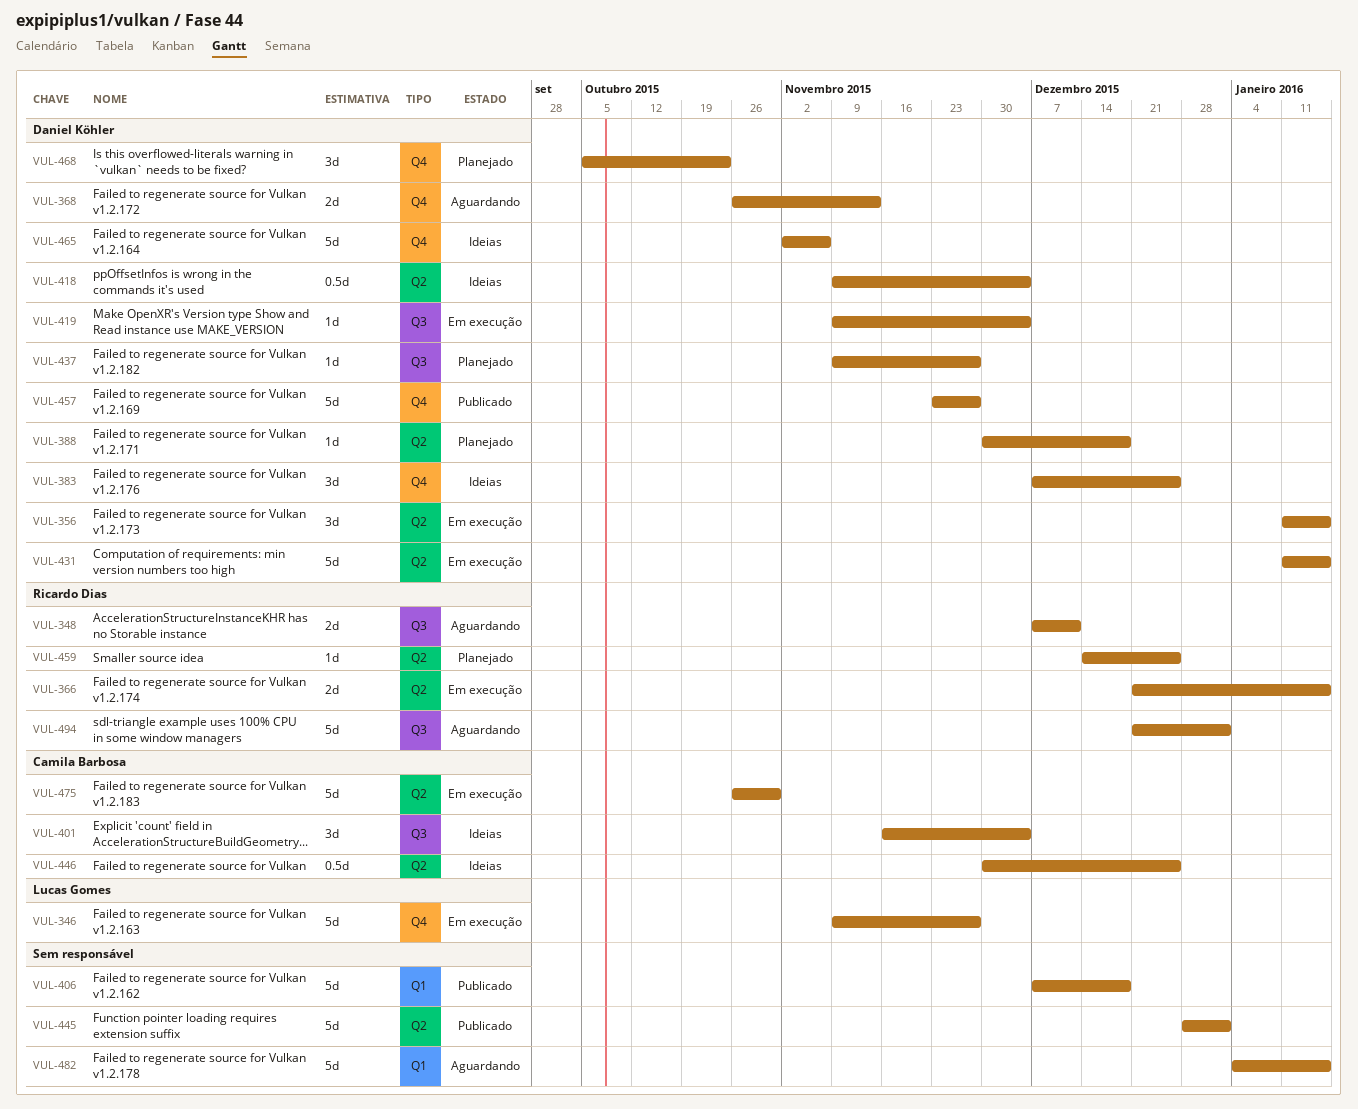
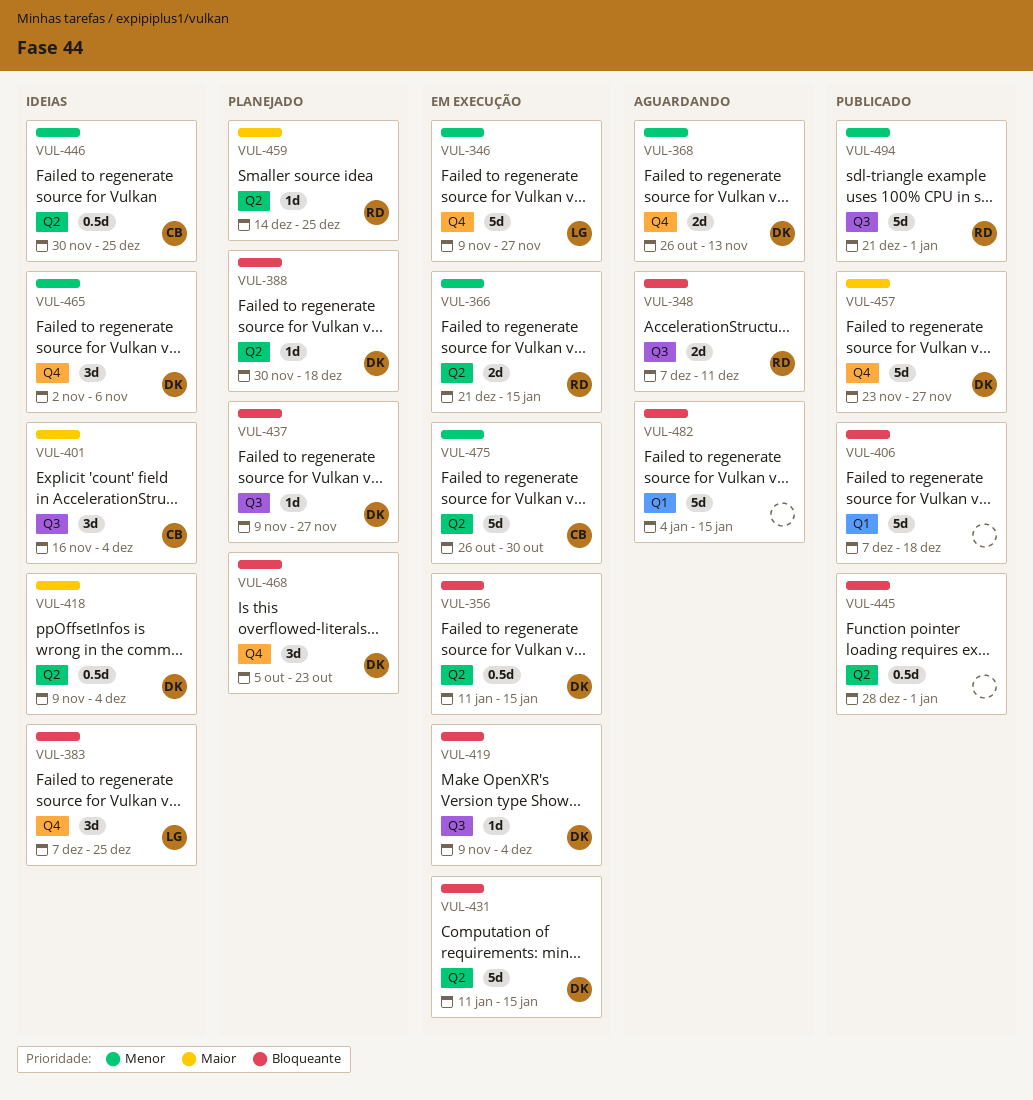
VUL-356, estimate: 3d -> 0.5d
VUL-383, owner: Daniel Köhler -> Lucas Gomes
VUL-445, estimate: 5d -> 0.5d
VUL-465, estimate: 5d -> 3d
VUL-494, status: Aguardando -> Publicado

